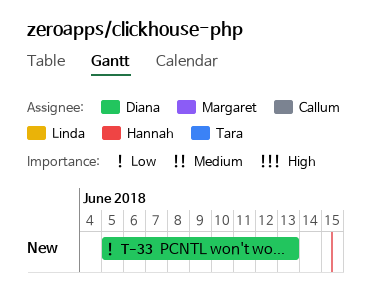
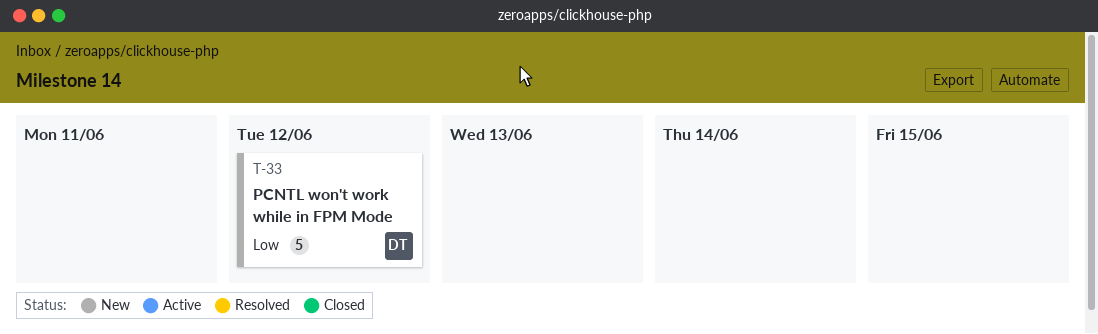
T-33, due: Jun 13 -> Jun 12

